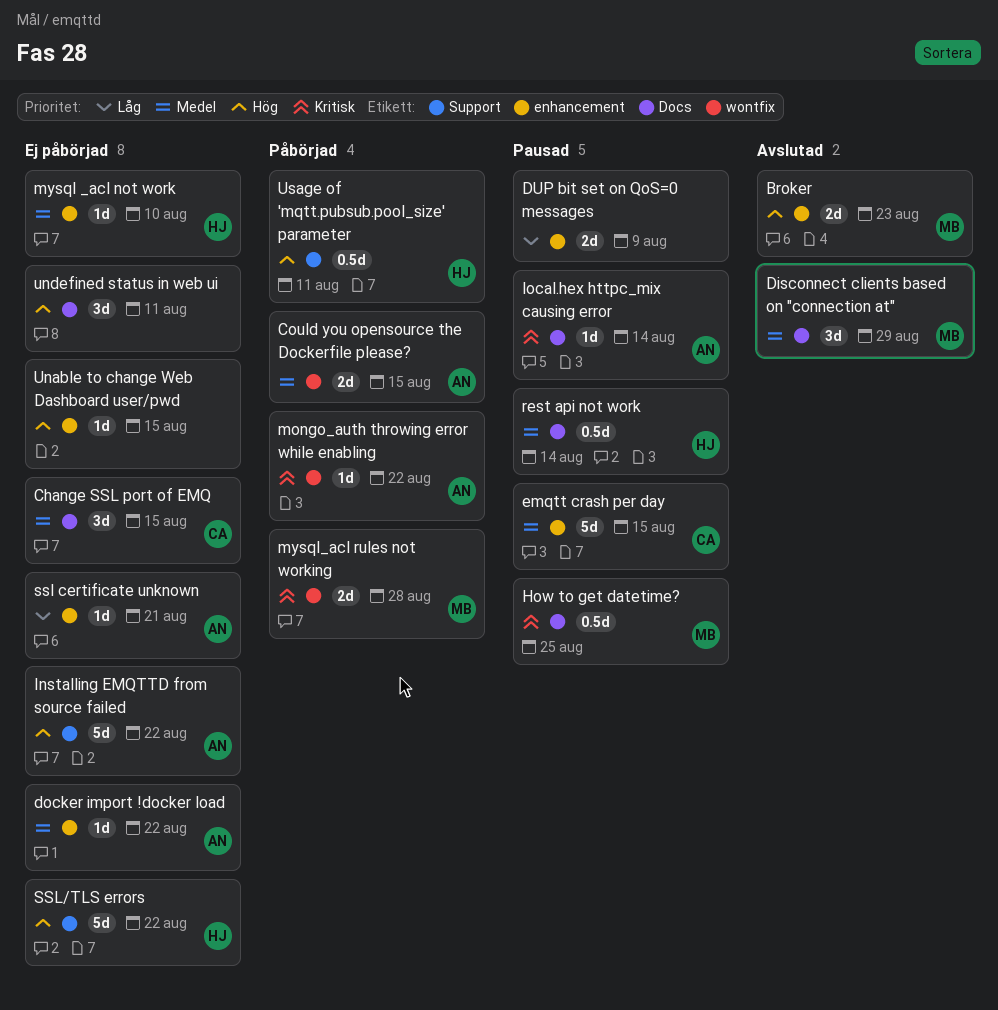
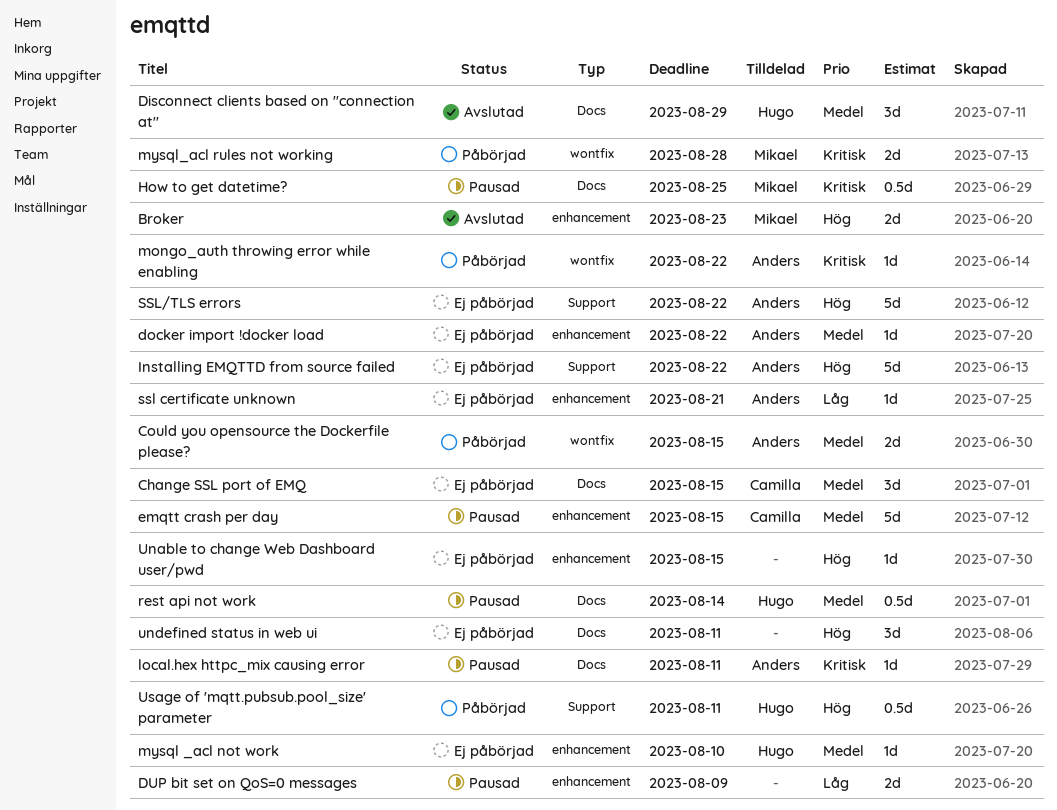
Disconnect clients based on "connection at", owner: Mikael -> Hugo
local.hex httpc_mix causing error, due: Aug 14 -> Aug 11
SSL/TLS errors, owner: Hugo -> Anders

